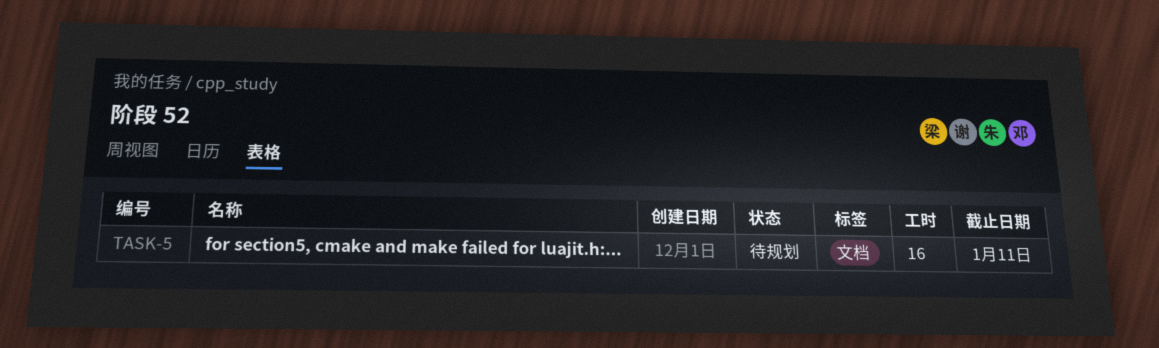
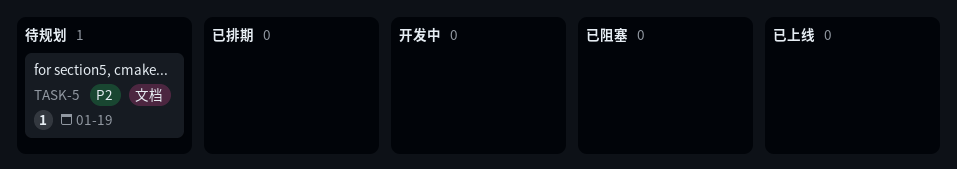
TASK-5, estimate: 16 -> 1
TASK-5, due: Jan 11 -> Jan 19

